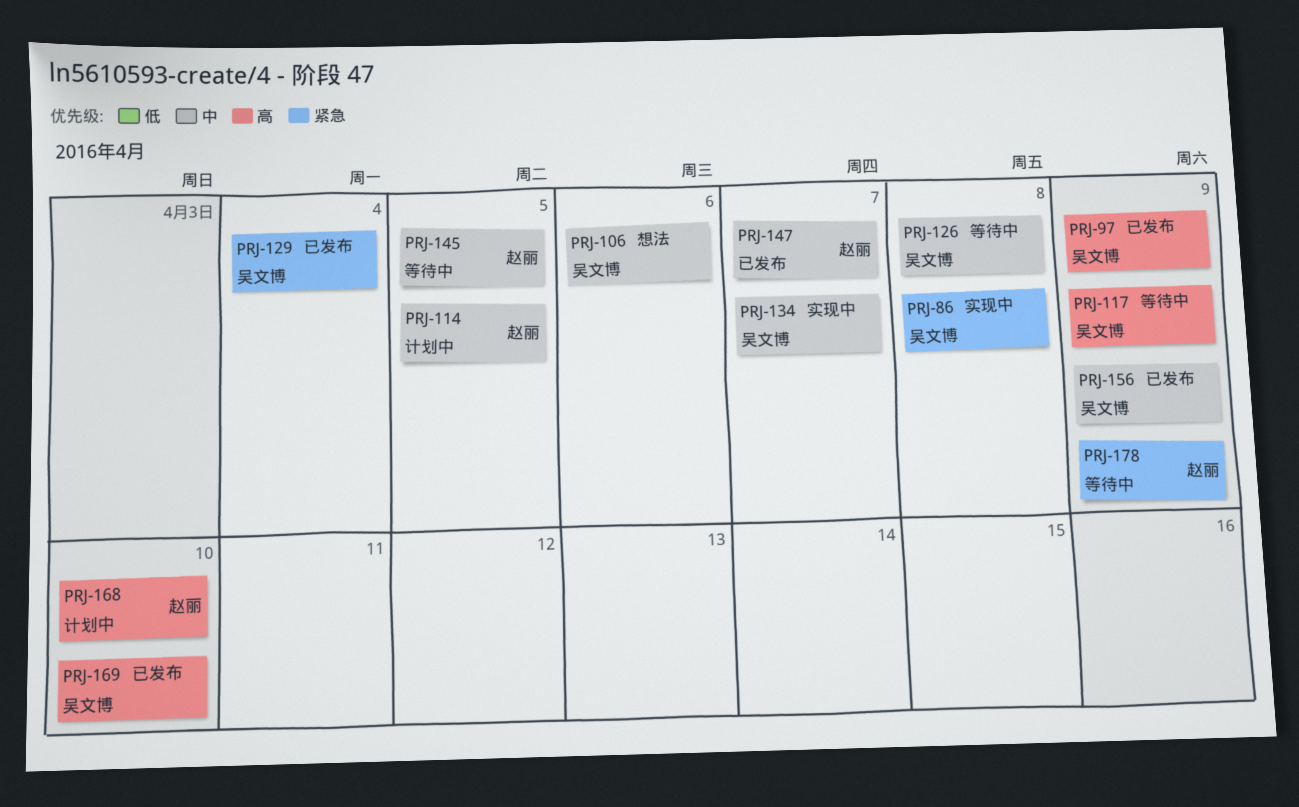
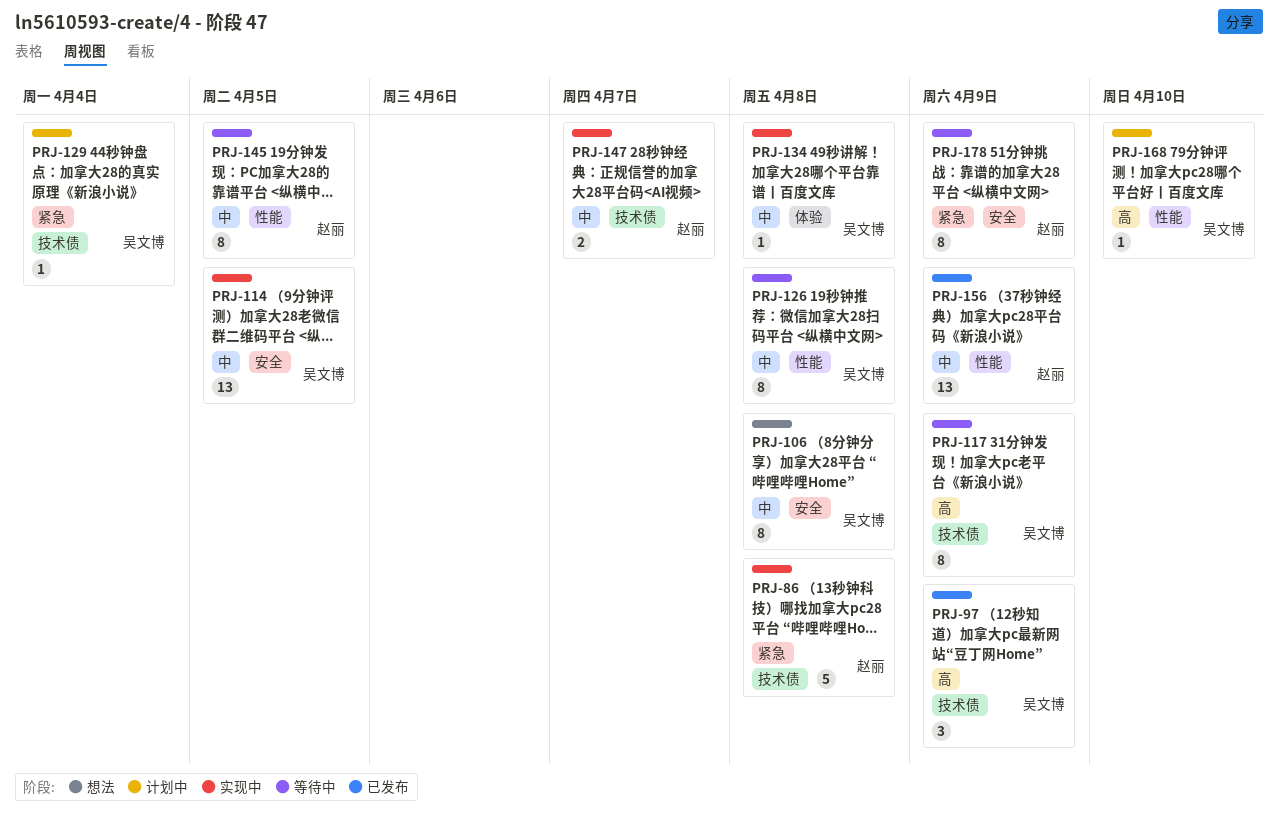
PRJ-86, owner: 吴文博 -> 赵丽
PRJ-106, due: Apr 6 -> Apr 8
PRJ-114, status: 计划中 -> 实现中
PRJ-114, owner: 赵丽 -> 吴文博
PRJ-129, status: 已发布 -> 计划中
PRJ-134, due: Apr 7 -> Apr 8
PRJ-147, status: 已发布 -> 实现中
PRJ-156, owner: 吴文博 -> 赵丽
PRJ-168, owner: 赵丽 -> 吴文博
PRJ-169: present -> none

